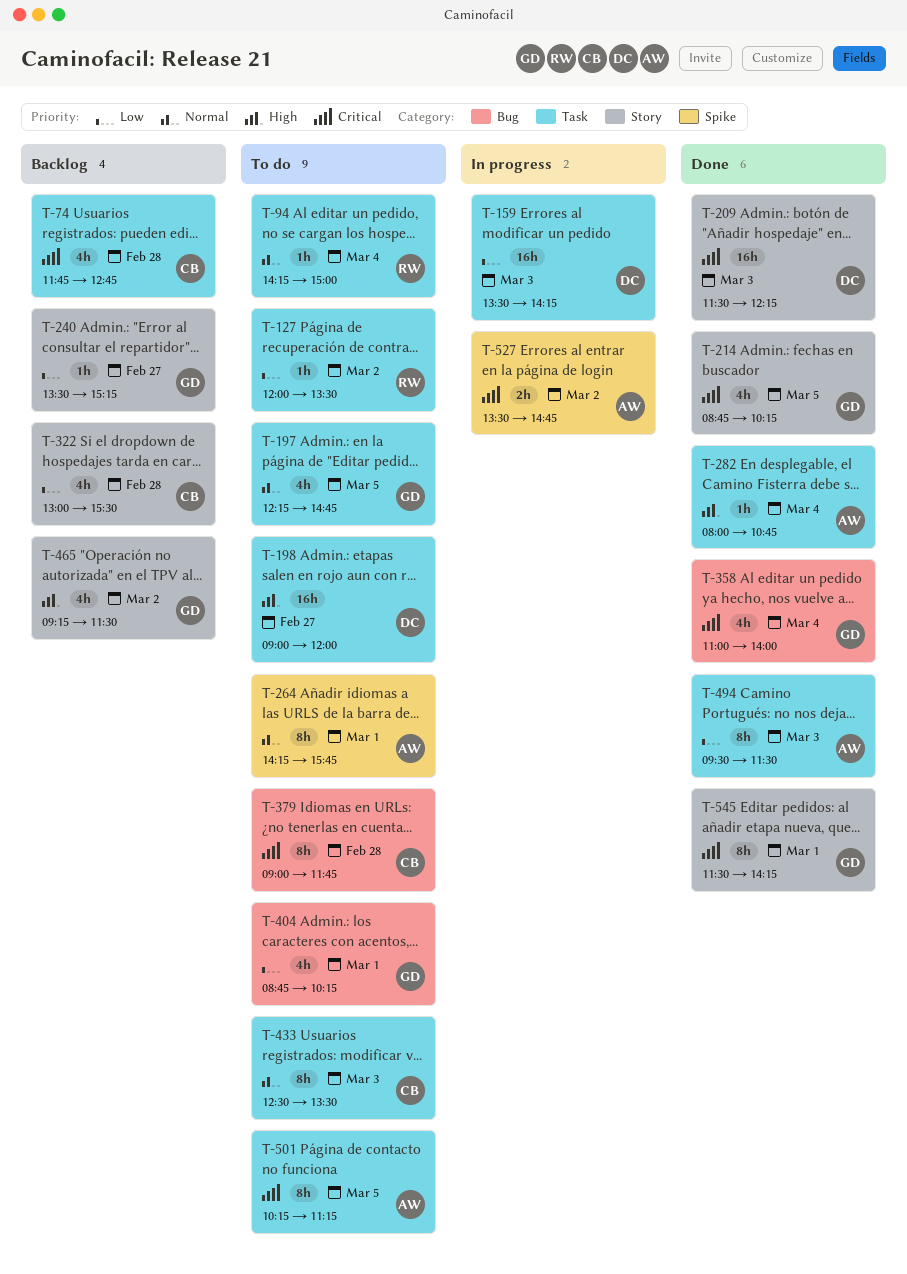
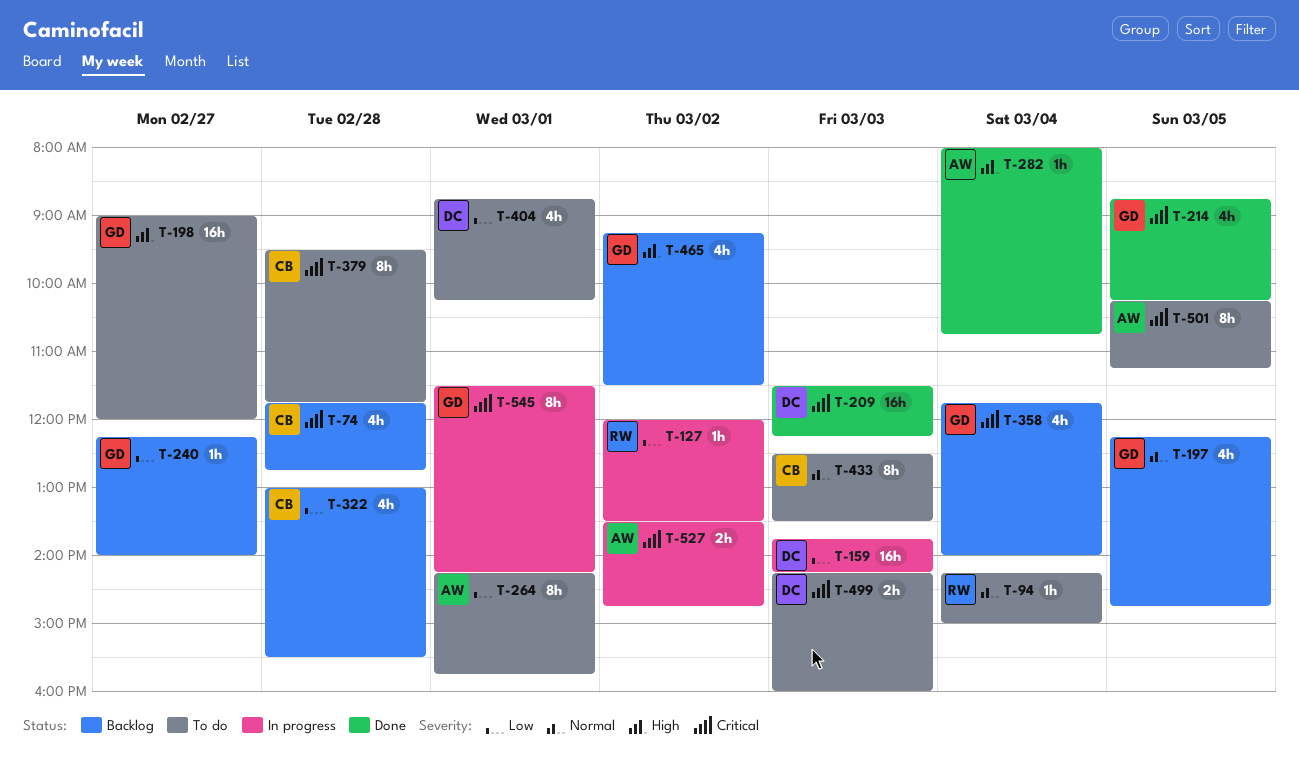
T-127, status: To do -> In progress
T-159, begins: 13:30 -> 13:45
T-197, status: To do -> Backlog
T-198, owner: DC -> GD
T-240, begins: 13:30 -> 12:15
T-240, ends: 15:15 -> 14:00
T-264, priority: Normal -> Low
T-358, status: Done -> Backlog
T-358, begins: 11:00 -> 11:45
T-379, begins: 09:00 -> 09:30
T-404, owner: GD -> DC
T-494: present -> none
T-499: none -> present
T-545, status: Done -> In progress

